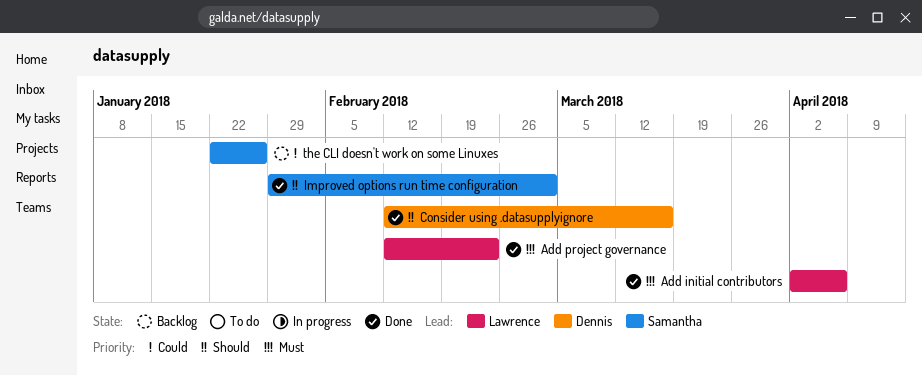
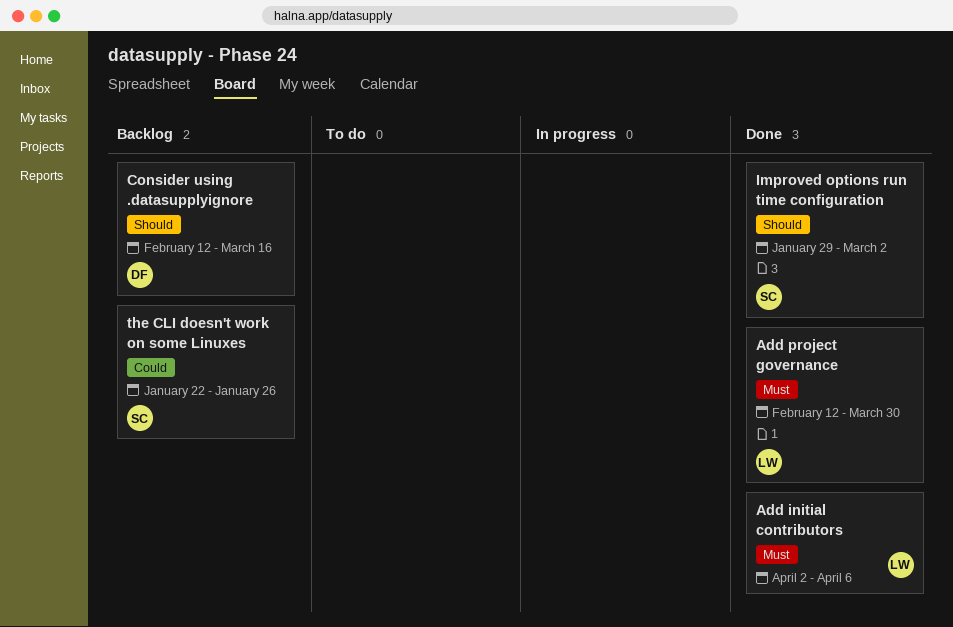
Add project governance, due: Feb 23 -> Mar 30
Consider using .datasupplyignore, status: Done -> Backlog

